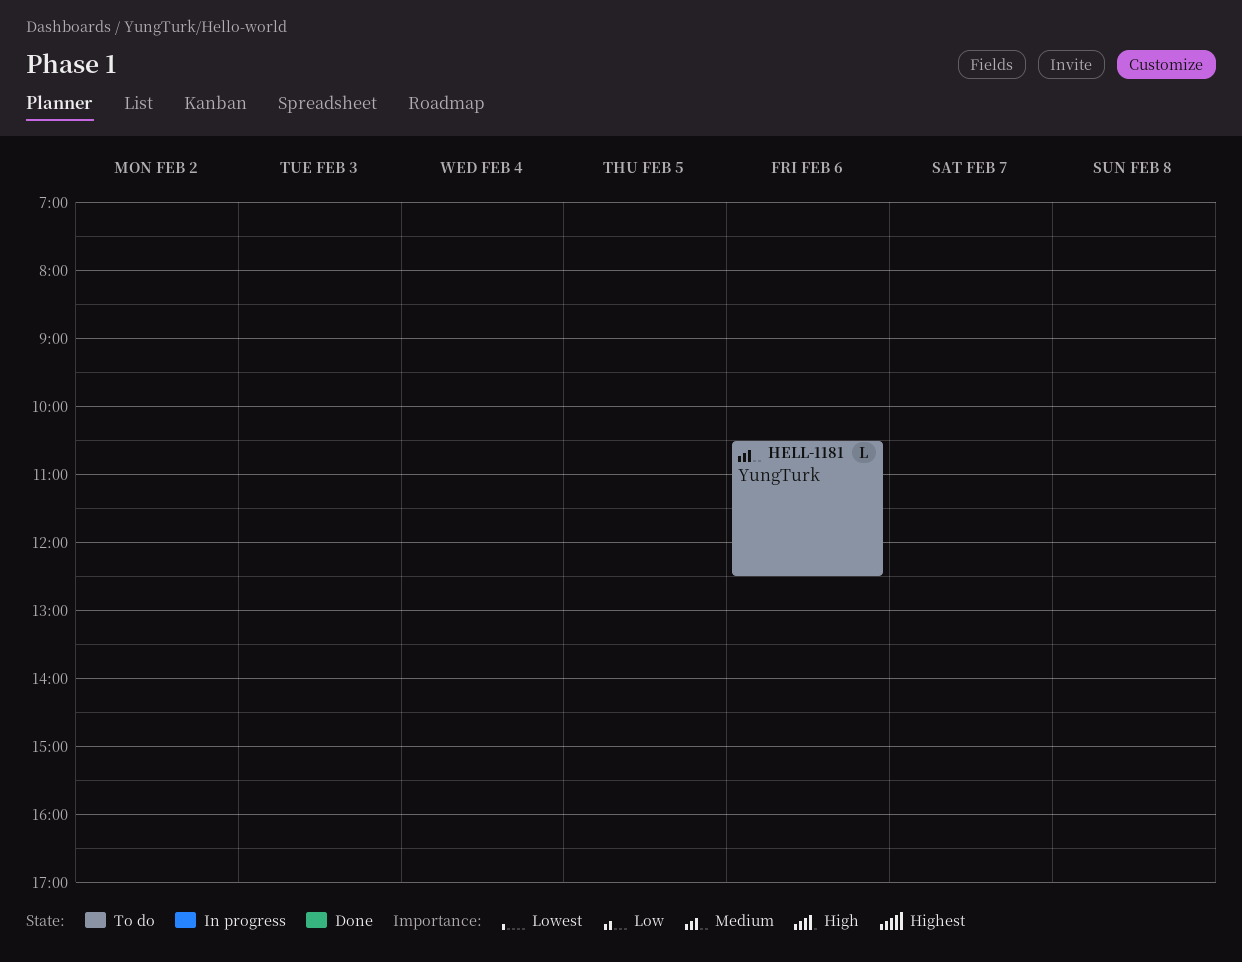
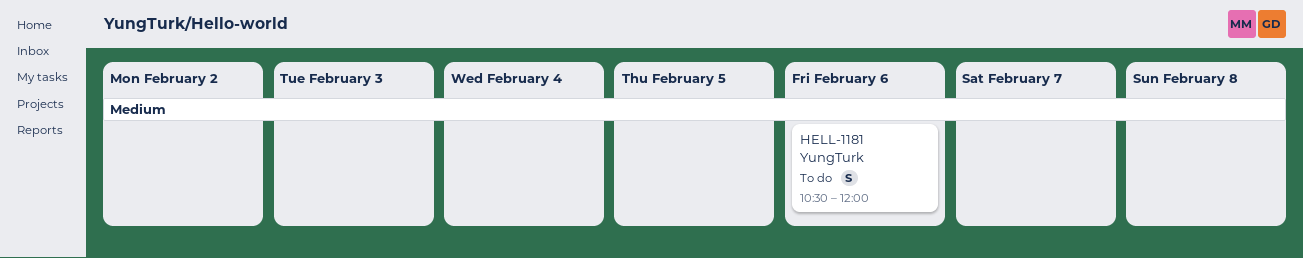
HELL-1181, estimate: L -> S
HELL-1181, ends: 12:30 -> 12:00

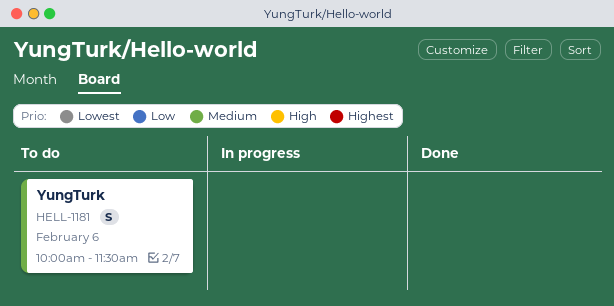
HELL-1181, begins: 10:30 -> 10:00
HELL-1181, ends: 12:00 -> 11:30

